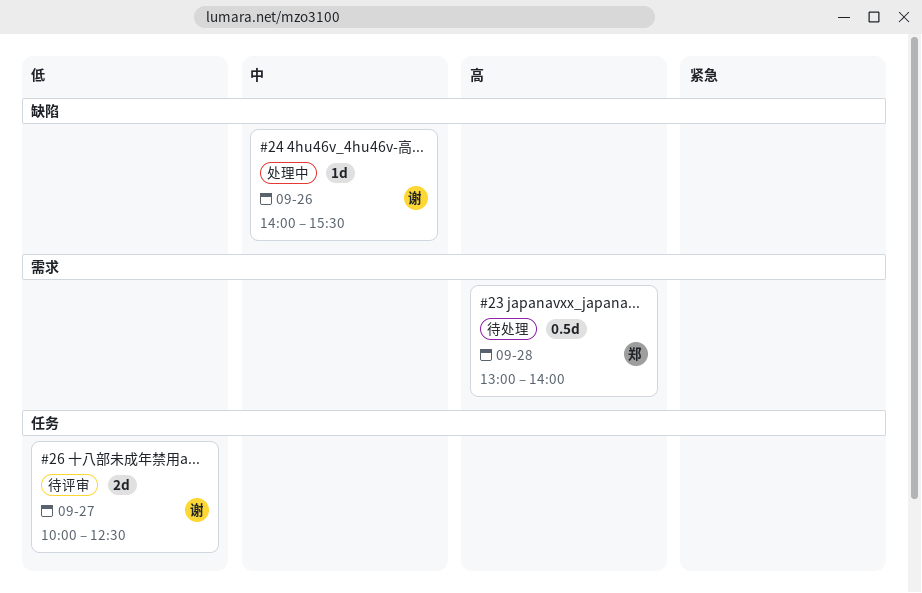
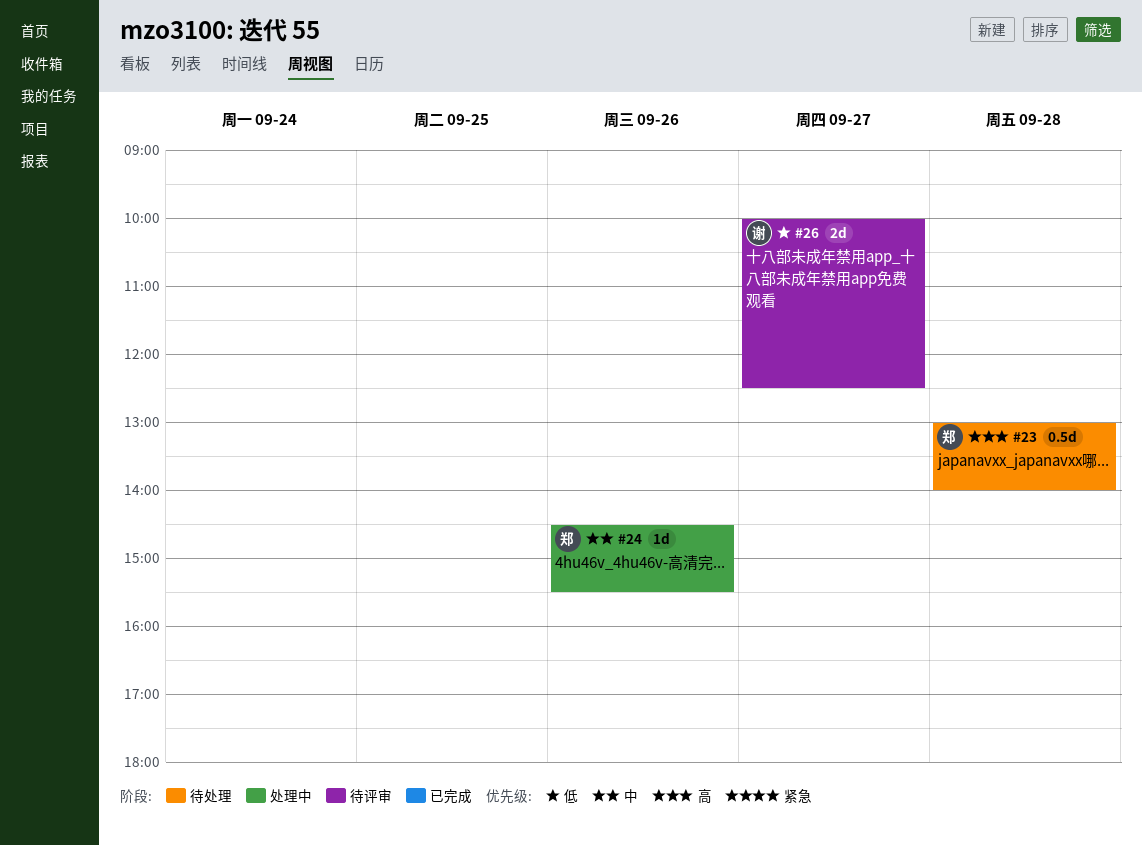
#24, owner: 谢 -> 郑
#24, begins: 14:00 -> 14:30

